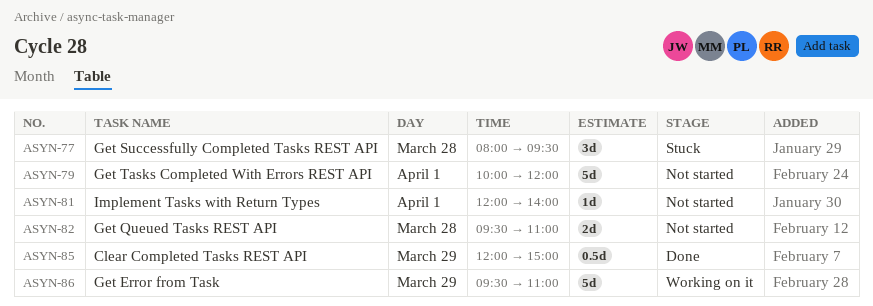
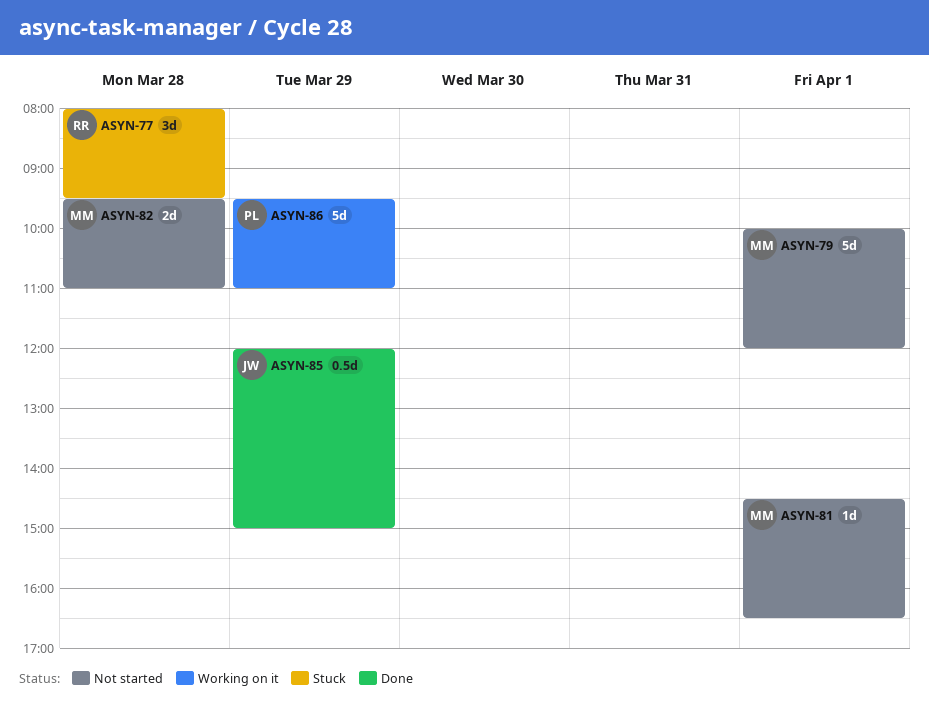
ASYN-81, begins: 12:00 -> 14:30
ASYN-81, ends: 14:00 -> 16:30

